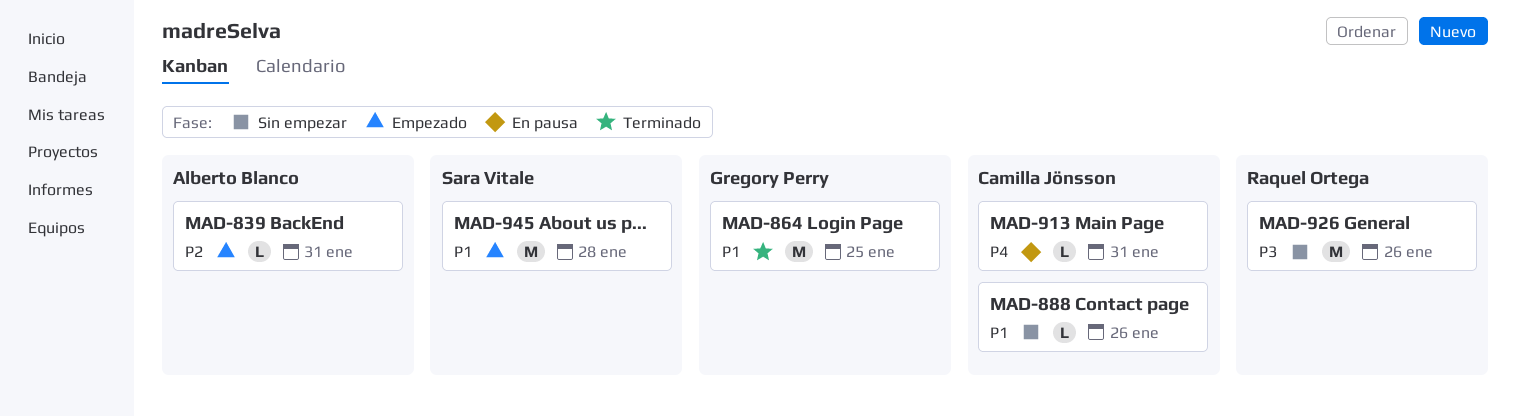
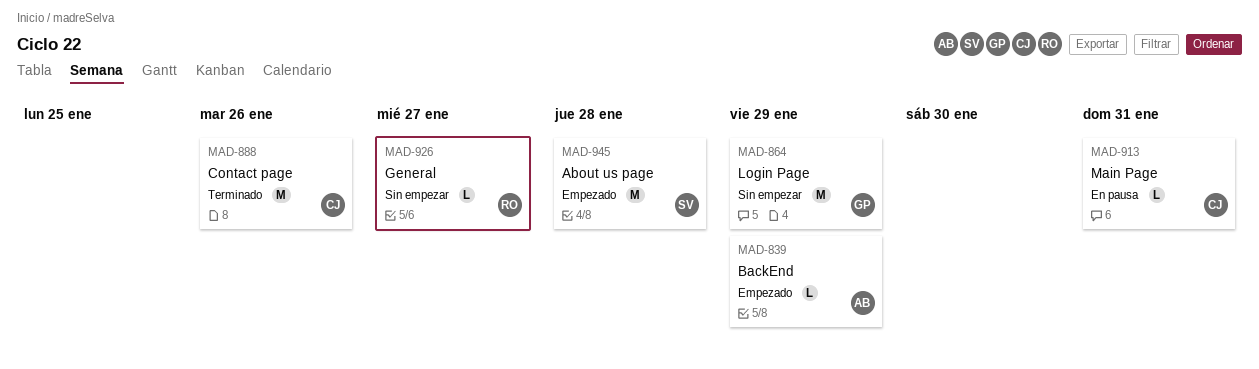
MAD-839, due: Jan 31 -> Jan 29
MAD-864, status: Terminado -> Sin empezar
MAD-864, due: Jan 25 -> Jan 29
MAD-888, status: Sin empezar -> Terminado
MAD-888, estimate: L -> M
MAD-926, estimate: M -> L
MAD-926, due: Jan 26 -> Jan 27

